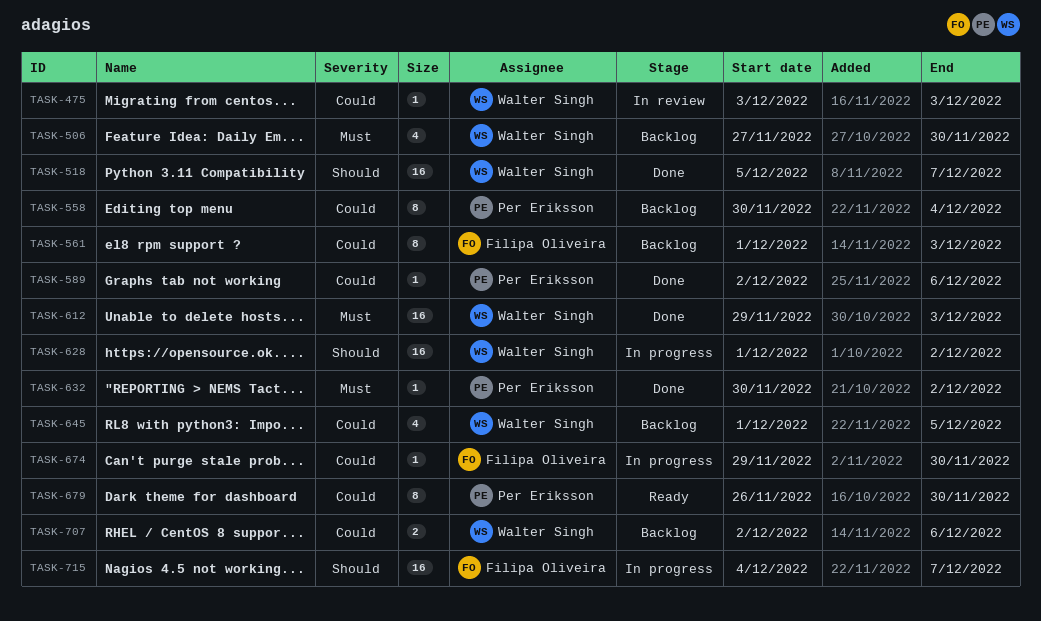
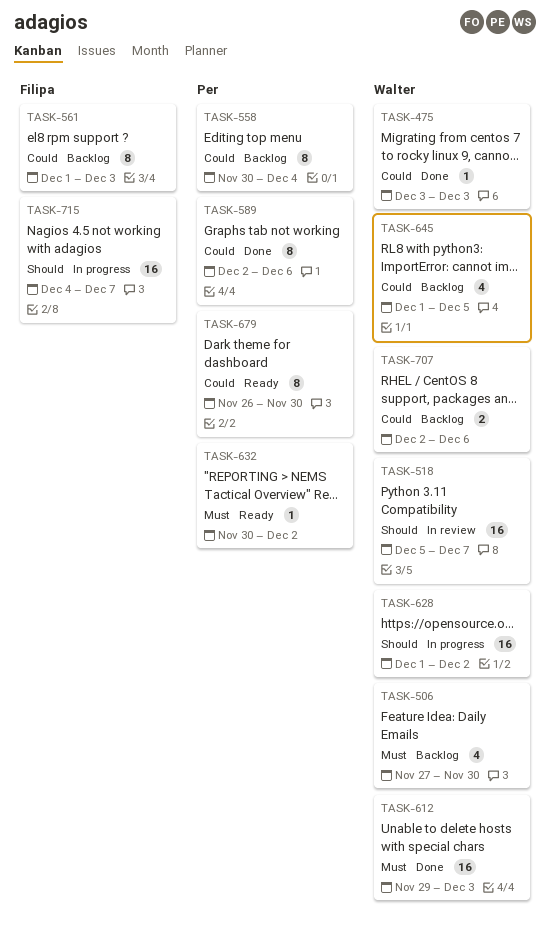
TASK-475, status: In review -> Done
TASK-518, status: Done -> In review
TASK-589, estimate: 1 -> 8
TASK-632, status: Done -> Ready
TASK-674: present -> none

